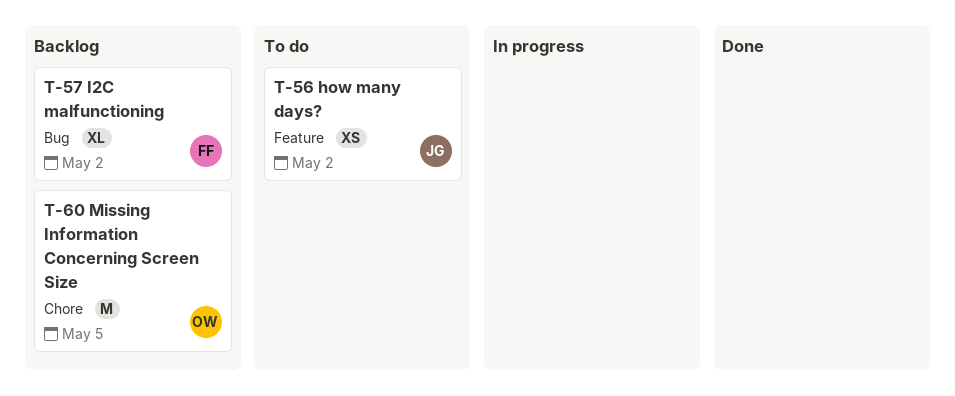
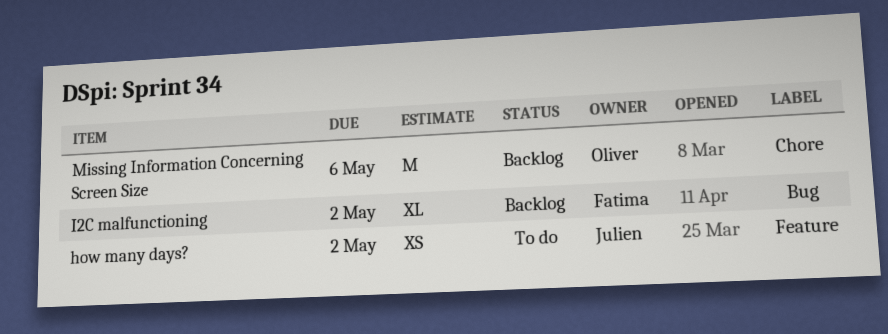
Missing Information Concerning Screen Size, due: May 5 -> May 6

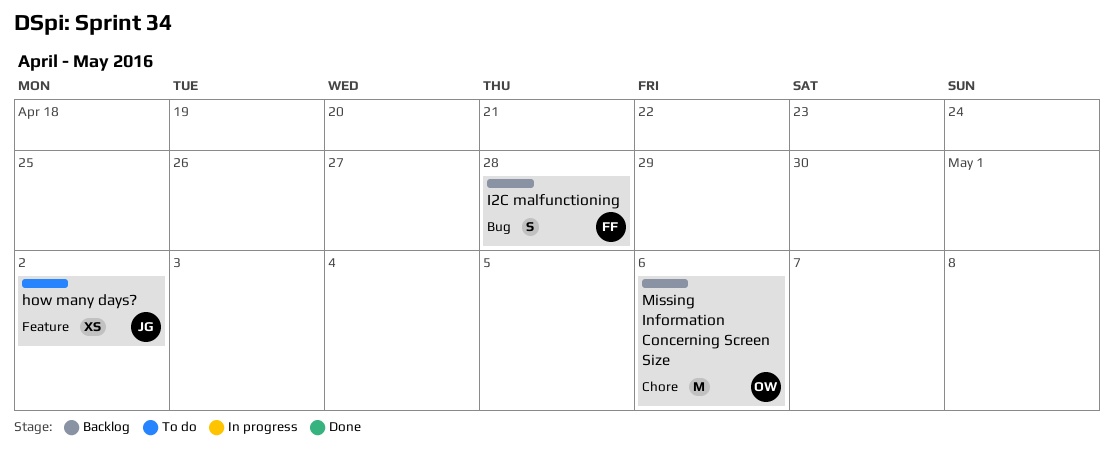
I2C malfunctioning, estimate: XL -> S
I2C malfunctioning, due: May 2 -> Apr 28

